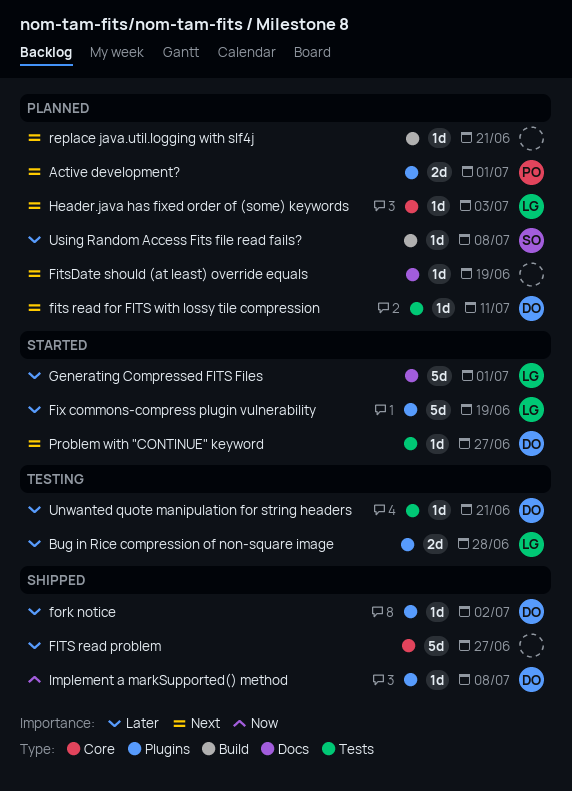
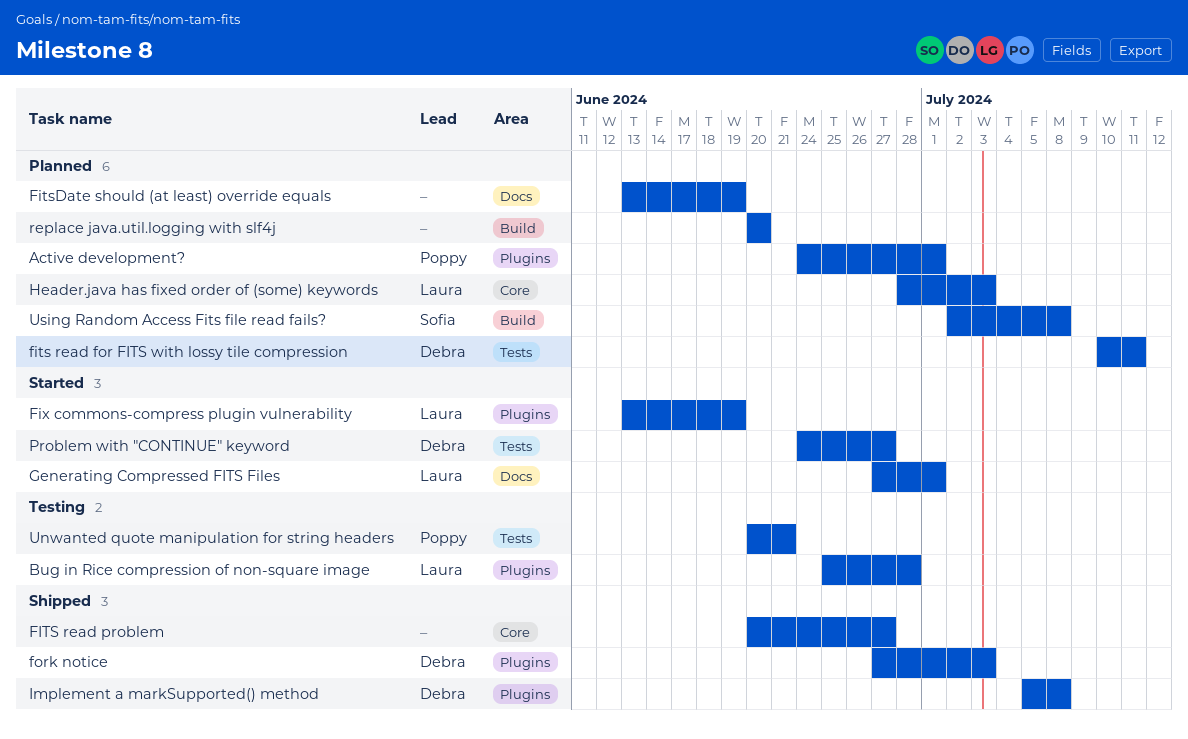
fork notice, due: Jul 2 -> Jul 3
replace java.util.logging with slf4j, due: Jun 21 -> Jun 20
Unwanted quote manipulation for string headers, owner: Debra -> Poppy

